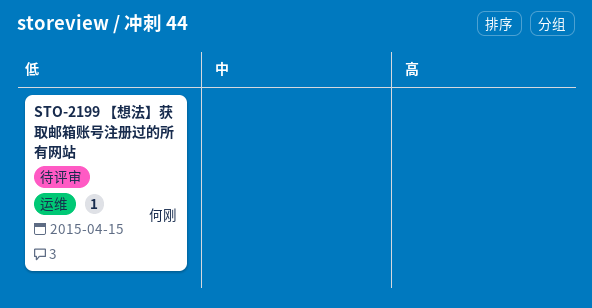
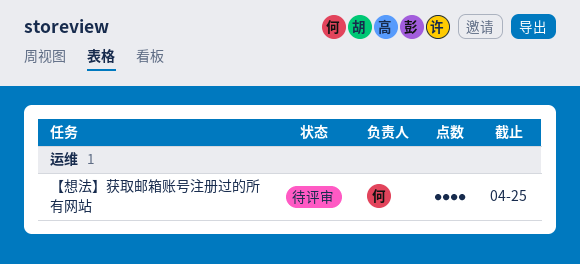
【想法】获取邮箱账号注册过的所有网站, estimate: 1 -> 4
【想法】获取邮箱账号注册过的所有网站, due: Apr 15 -> Apr 25

